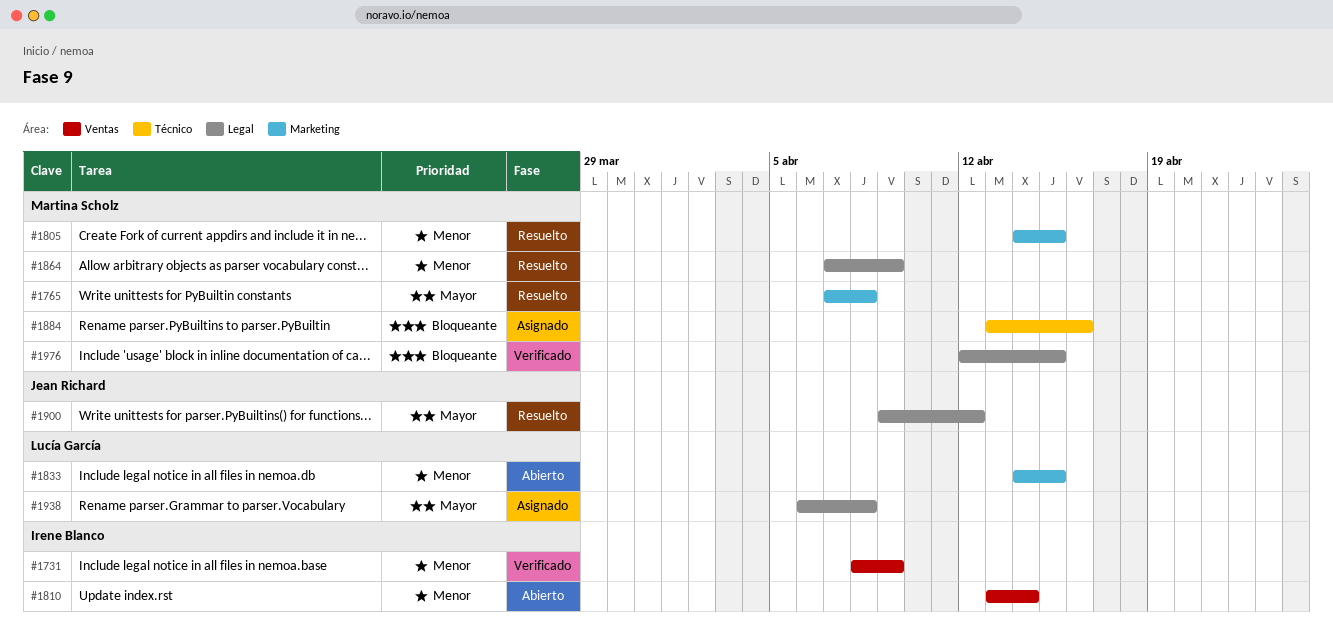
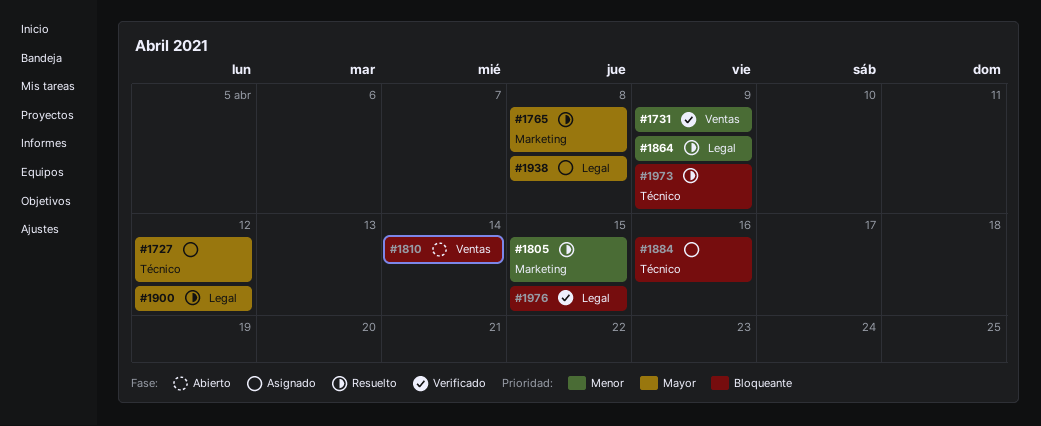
#1727: none -> present
#1810, priority: Menor -> Bloqueante
#1833: present -> none
#1973: none -> present

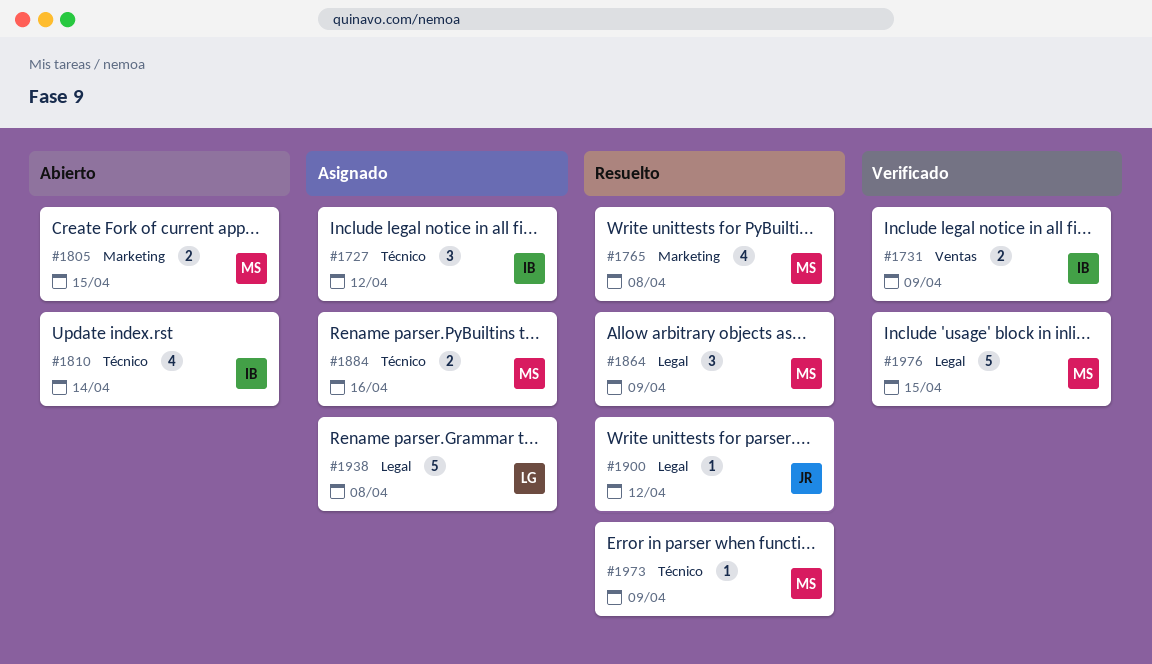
#1805, status: Resuelto -> Abierto
#1810, label: Ventas -> Técnico

